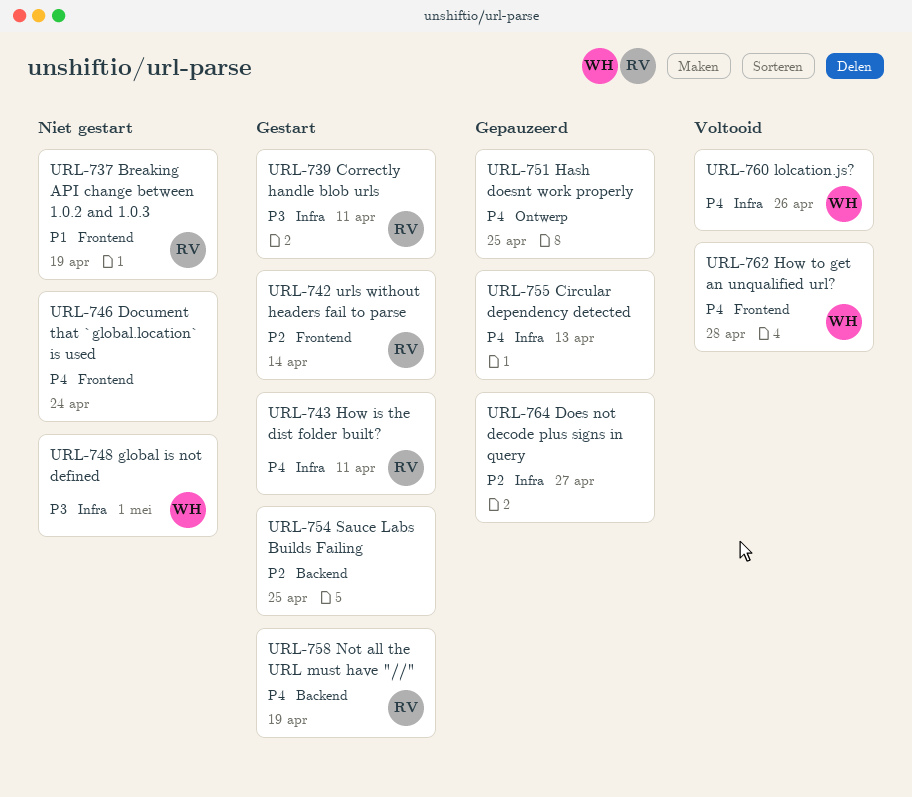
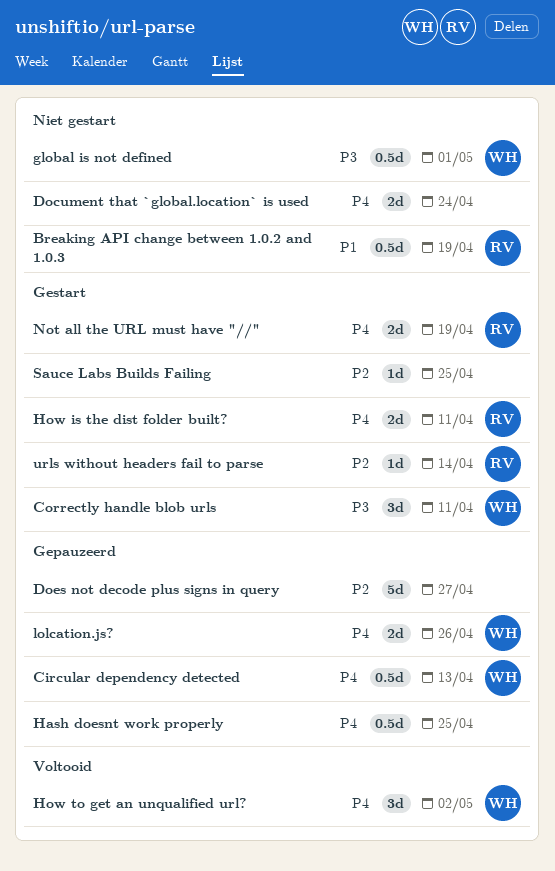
Circular dependency detected, owner: none -> WH
Correctly handle blob urls, owner: RV -> WH
How to get an unqualified url?, due: Apr 28 -> May 2
lolcation.js?, status: Voltooid -> Gepauzeerd

